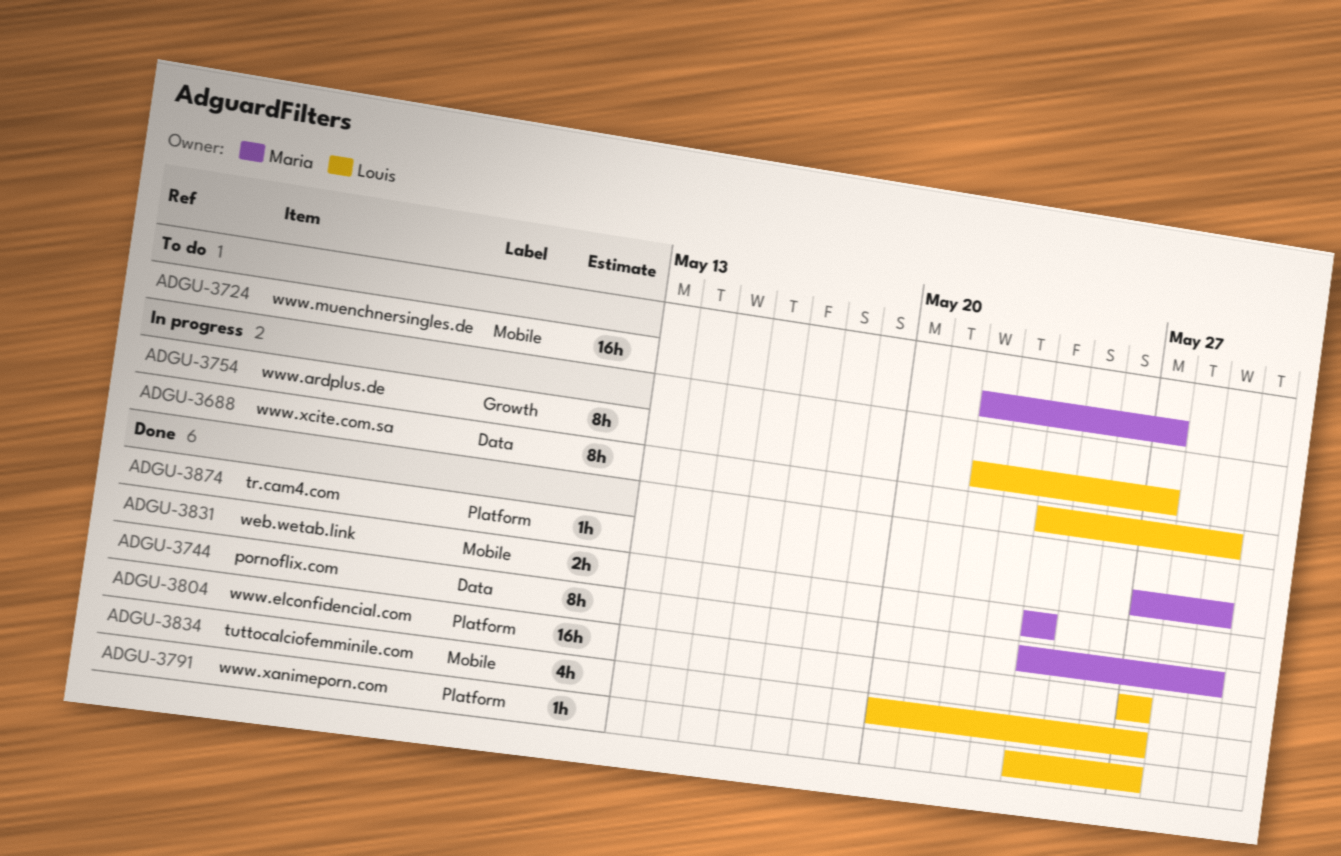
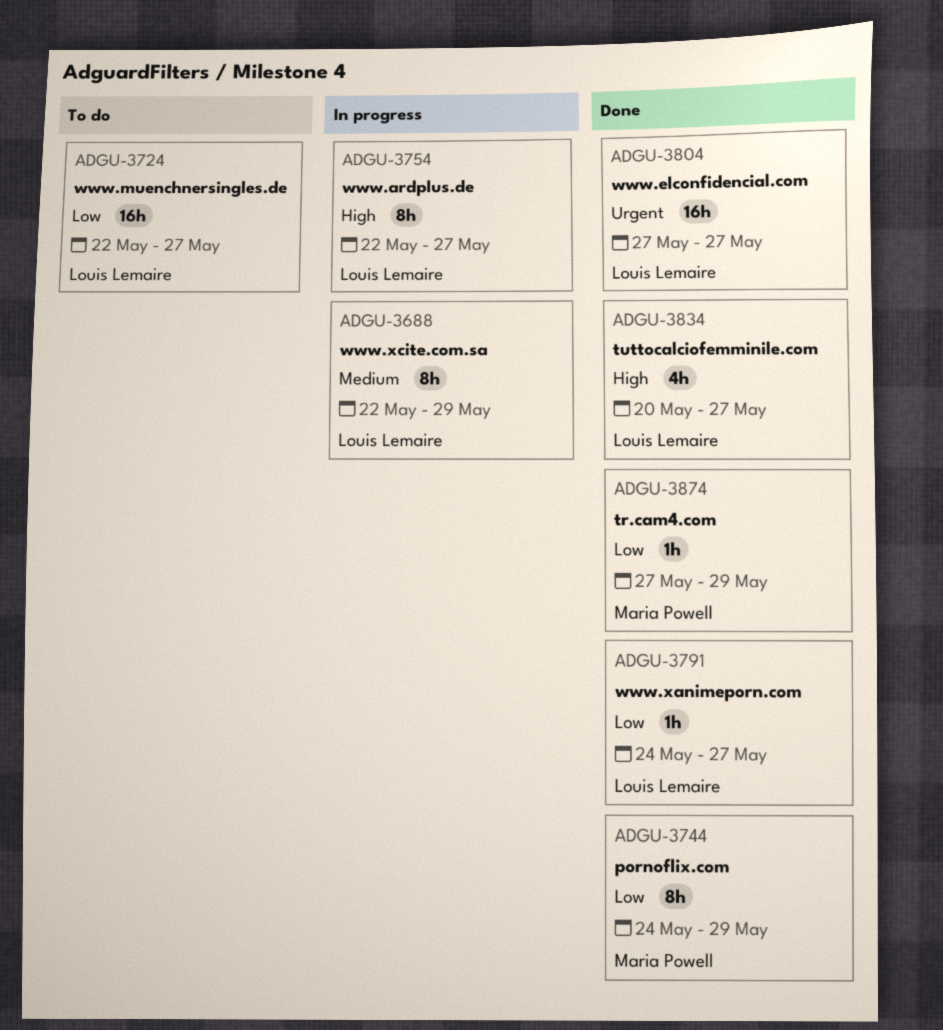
ADGU-3688, start: May 24 -> May 22
ADGU-3724, owner: Maria Powell -> Louis Lemaire
ADGU-3831: present -> none

